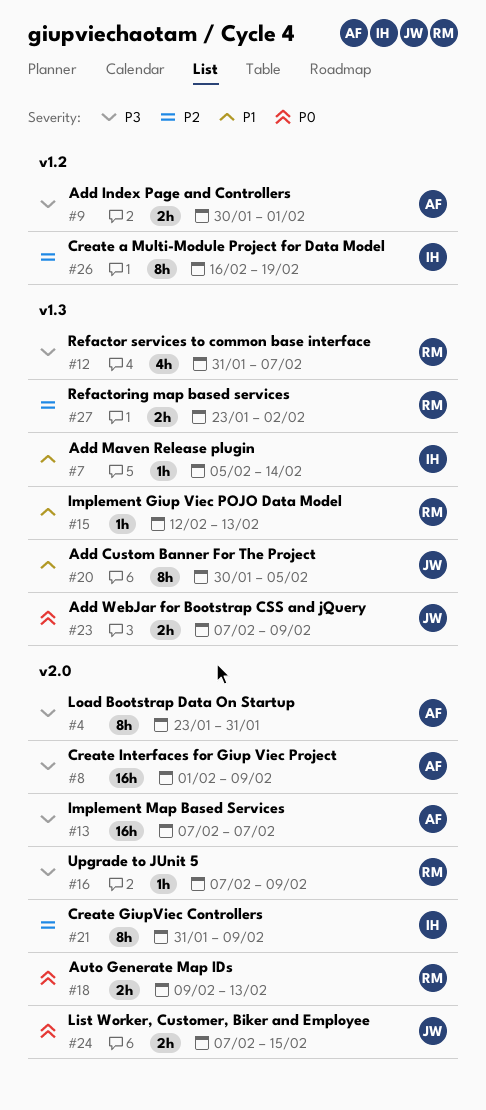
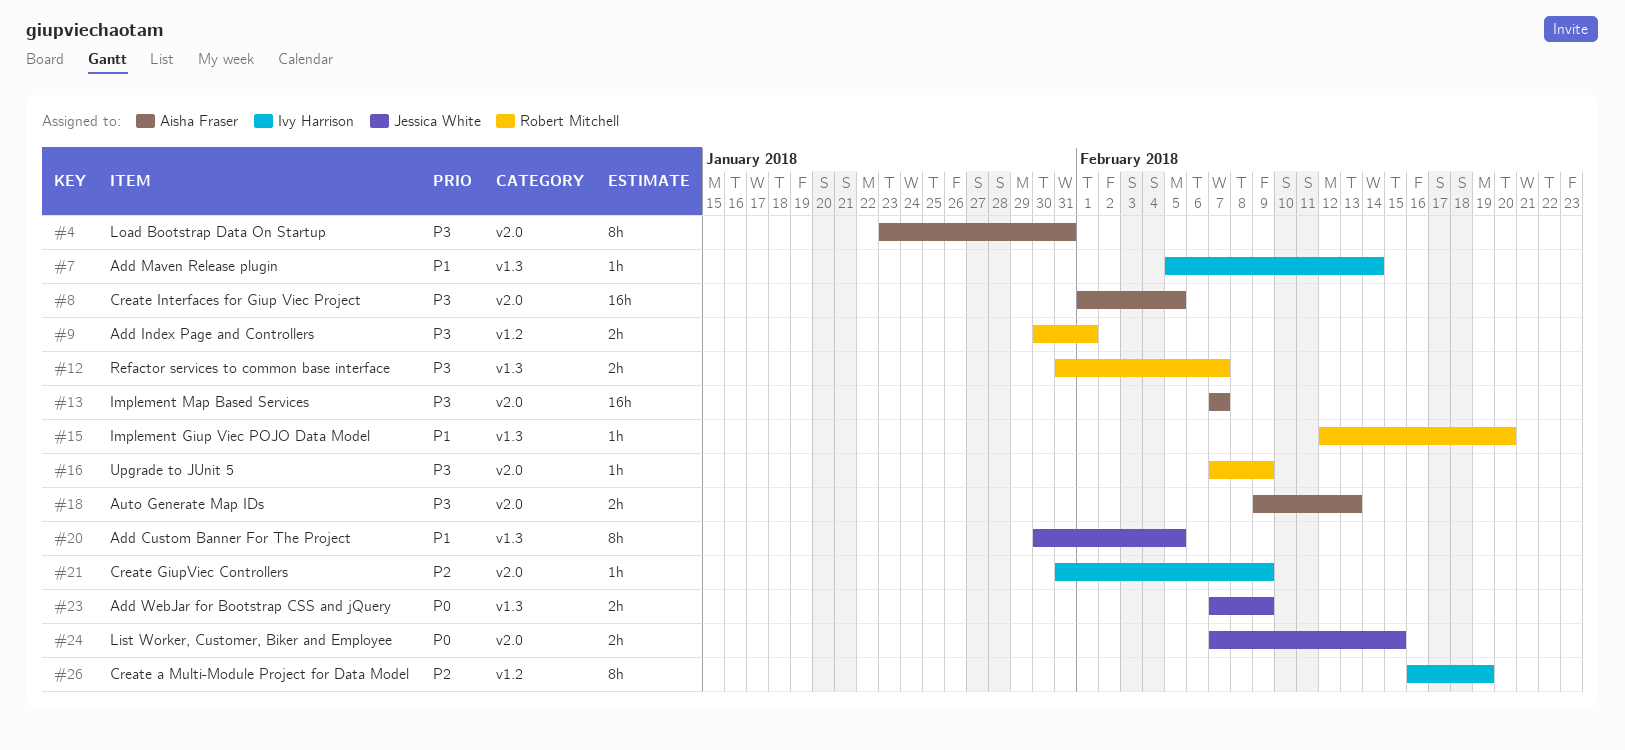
#8, due: Feb 9 -> Feb 5
#9, owner: Aisha Fraser -> Robert Mitchell
#12, estimate: 4h -> 2h
#15, due: Feb 13 -> Feb 20
#18, owner: Robert Mitchell -> Aisha Fraser
#18, priority: P0 -> P3
#21, estimate: 8h -> 1h
#27: present -> none

